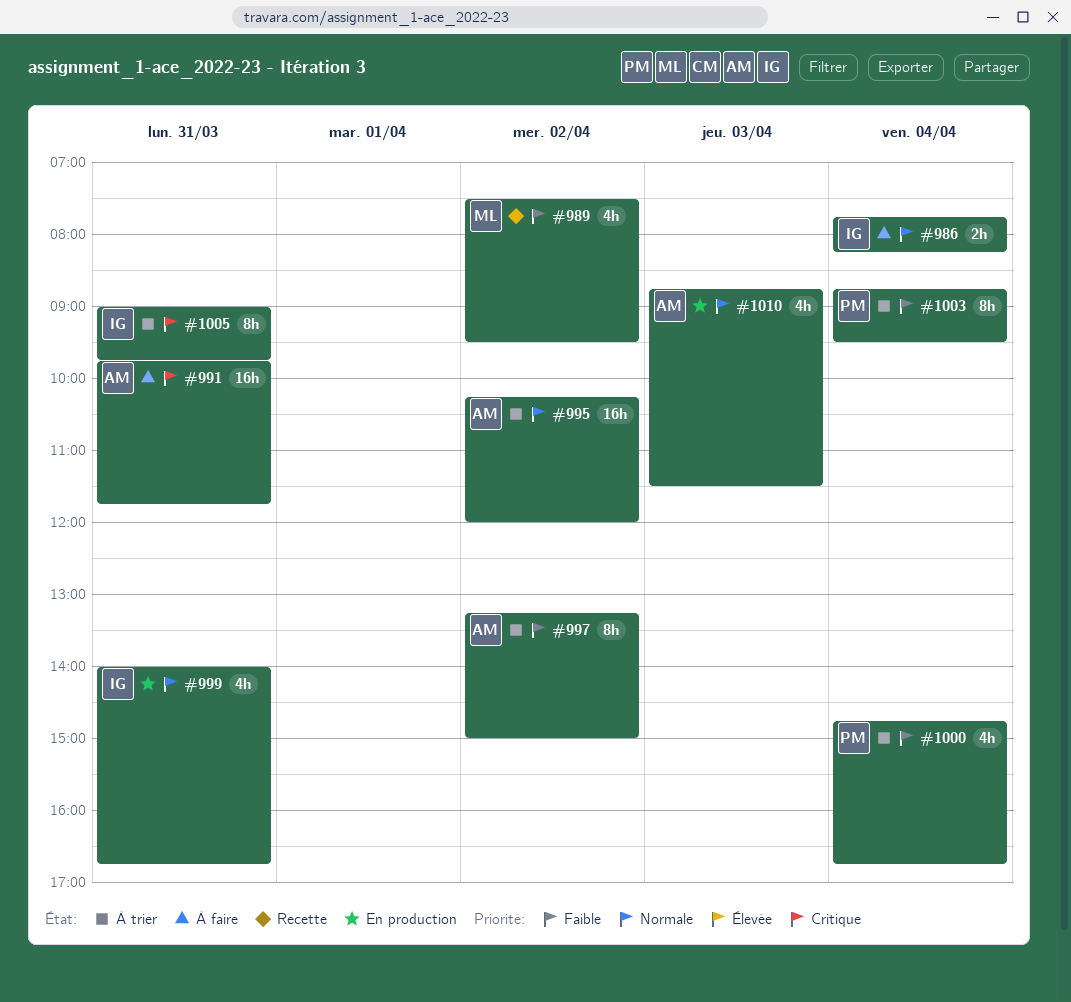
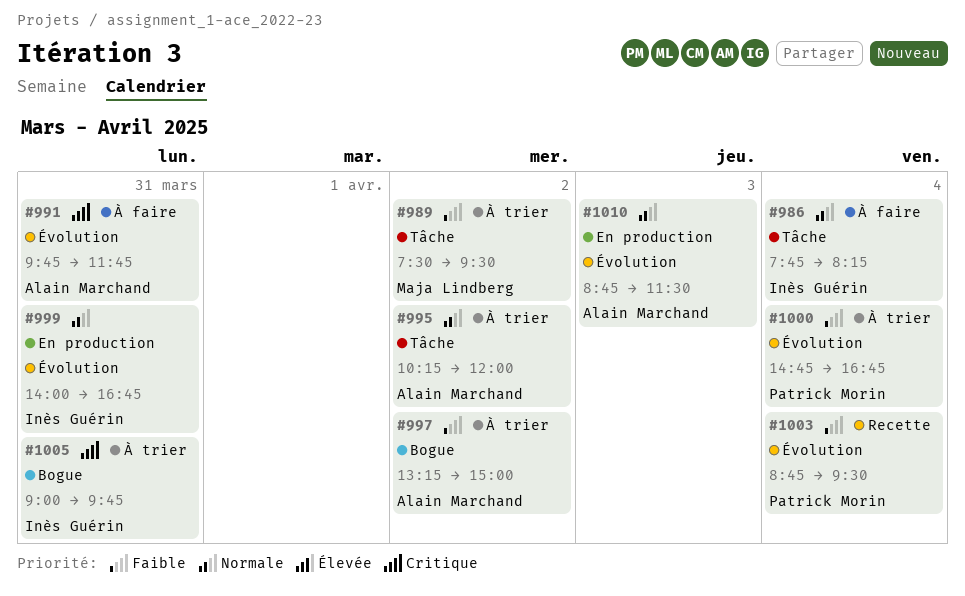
#989, status: Recette -> À trier
#1003, status: À trier -> Recette

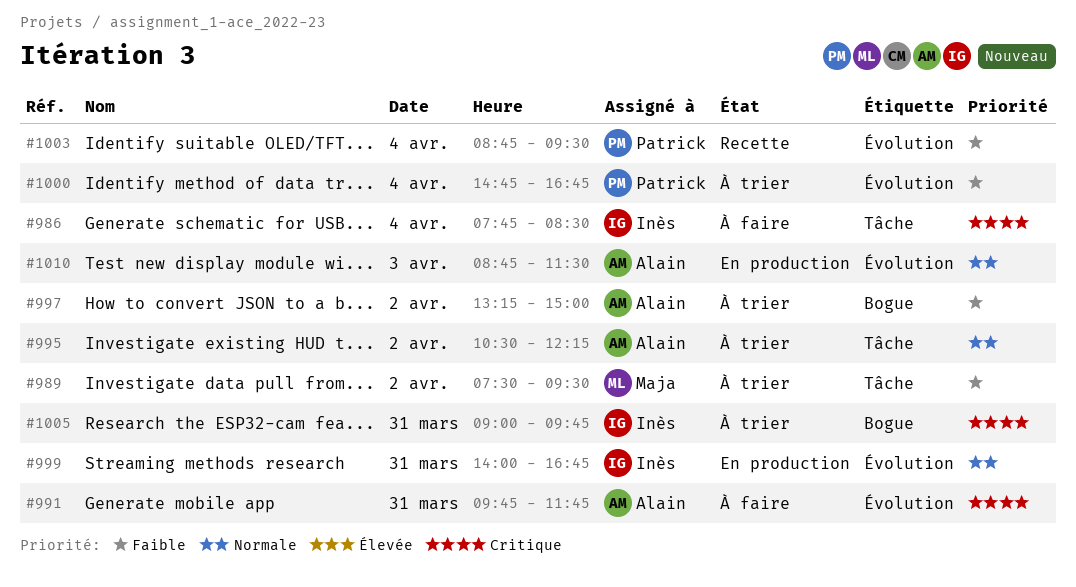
#986, priority: Normale -> Critique
#986, ends: 08:15 -> 08:30
#995, begins: 10:15 -> 10:30
#995, ends: 12:00 -> 12:15

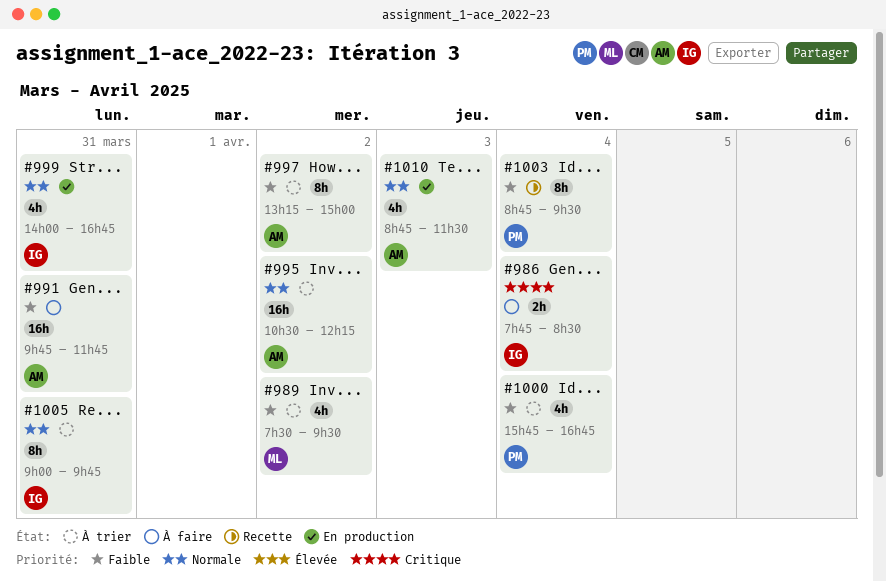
#991, priority: Critique -> Faible
#1000, begins: 14:45 -> 15:45
#1005, priority: Critique -> Normale

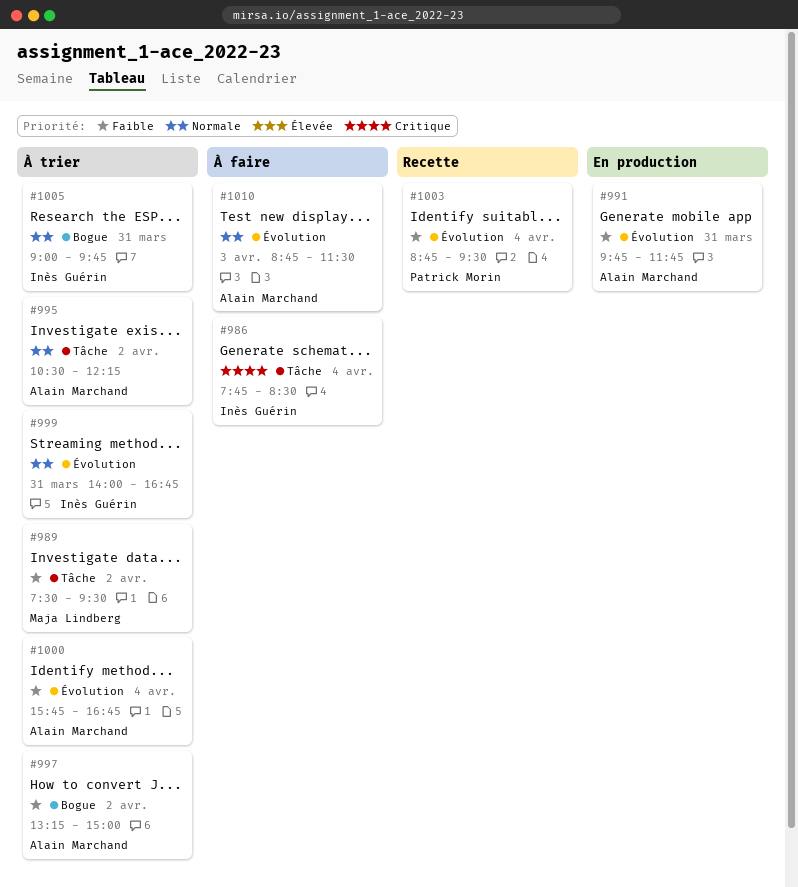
#991, status: À faire -> En production
#999, status: En production -> À trier
#1000, owner: Patrick Morin -> Alain Marchand
#1010, status: En production -> À faire

